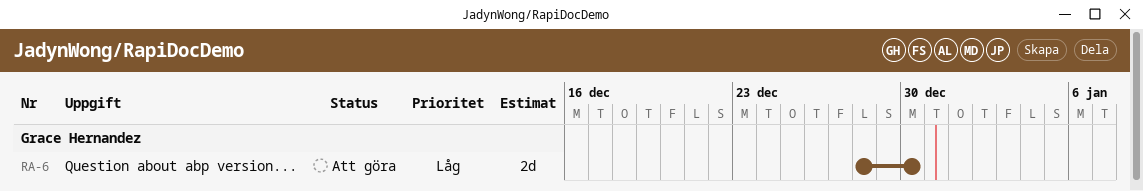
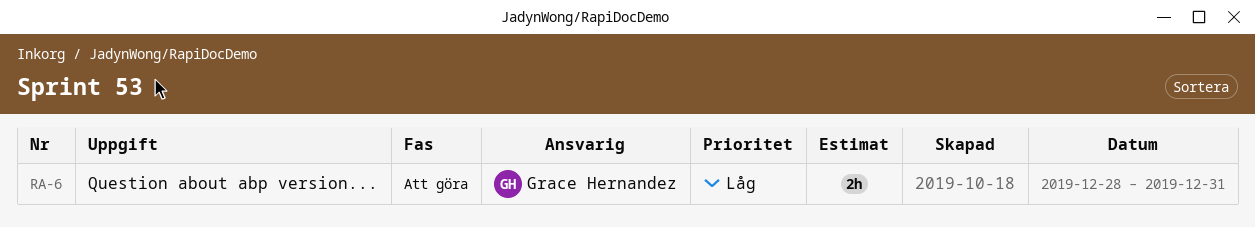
RA-6, estimate: 2d -> 2h
RA-6, due: Dec 30 -> Dec 31

